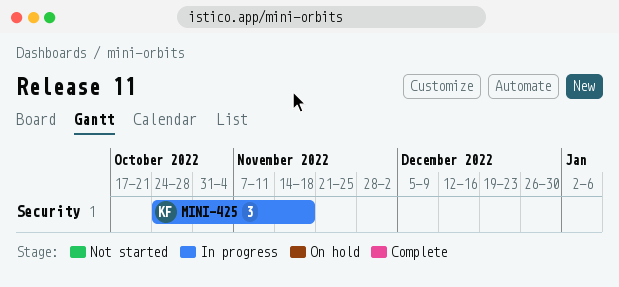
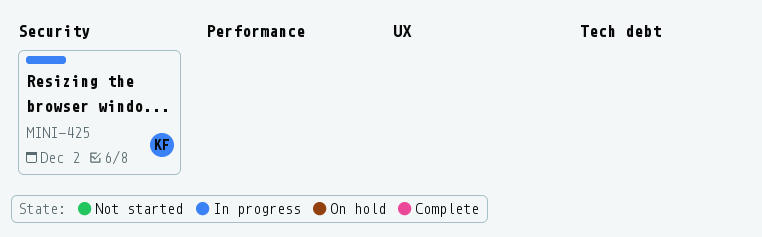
MINI-425, due: Nov 18 -> Dec 2

